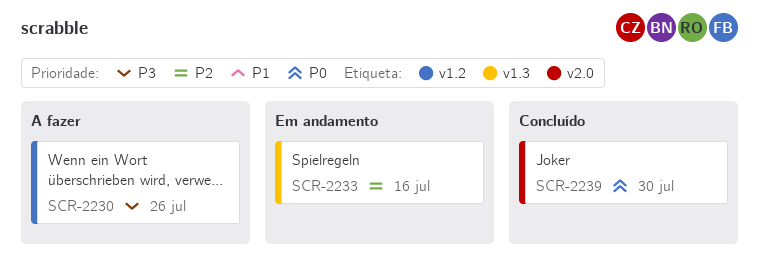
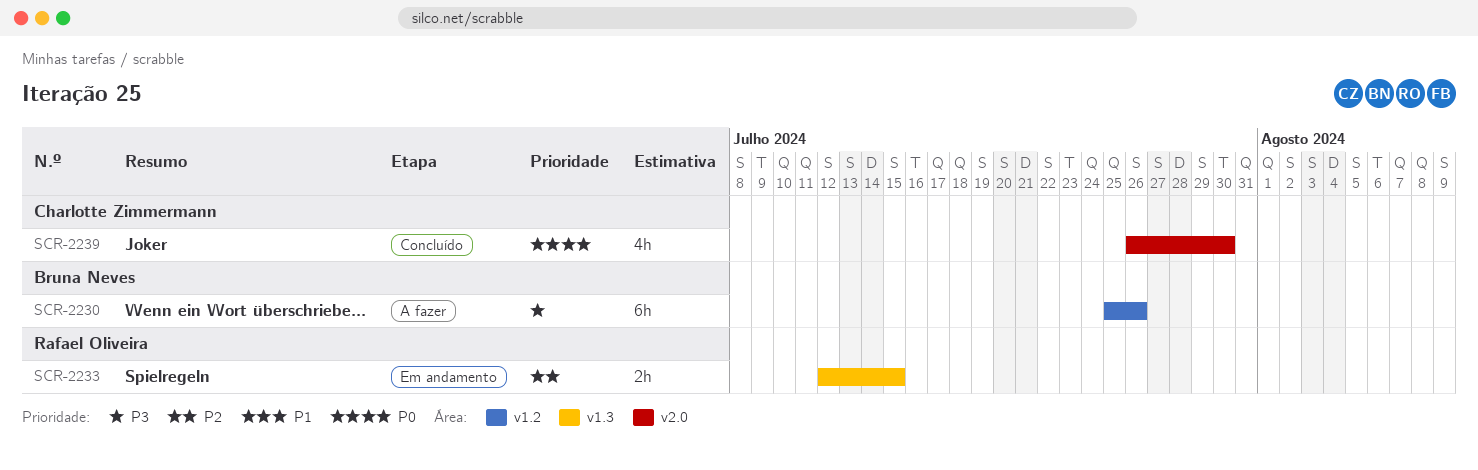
SCR-2233, due: Jul 16 -> Jul 15

